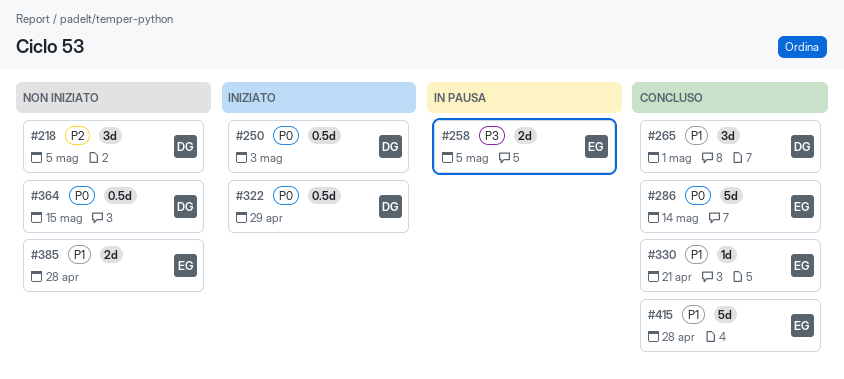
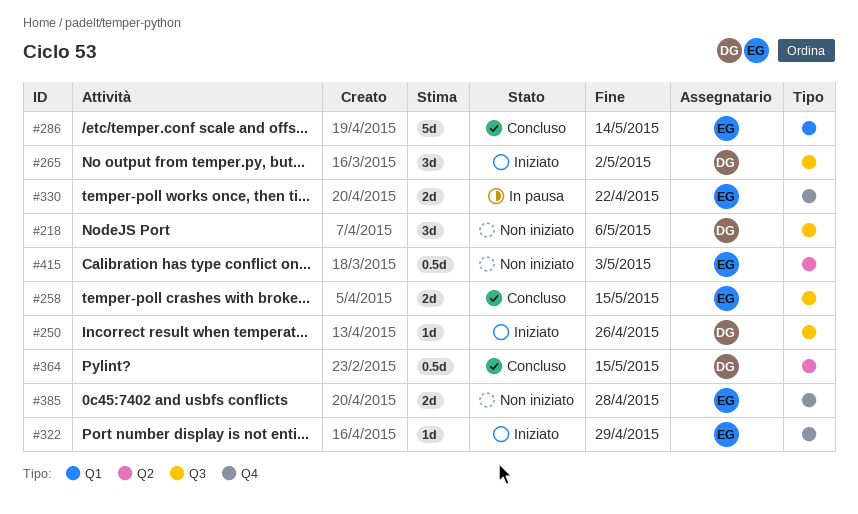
#218, due: May 5 -> May 6
#250, estimate: 0.5d -> 1d
#250, due: May 3 -> Apr 26
#258, status: In pausa -> Concluso
#258, due: May 5 -> May 15
#265, status: Concluso -> Iniziato
#265, due: May 1 -> May 2
#322, owner: DG -> EG
#322, estimate: 0.5d -> 1d
#330, status: Concluso -> In pausa
#330, estimate: 1d -> 2d
#330, due: Apr 21 -> Apr 22
#364, status: Non iniziato -> Concluso
#415, status: Concluso -> Non iniziato
#415, estimate: 5d -> 0.5d
#415, due: Apr 28 -> May 3

